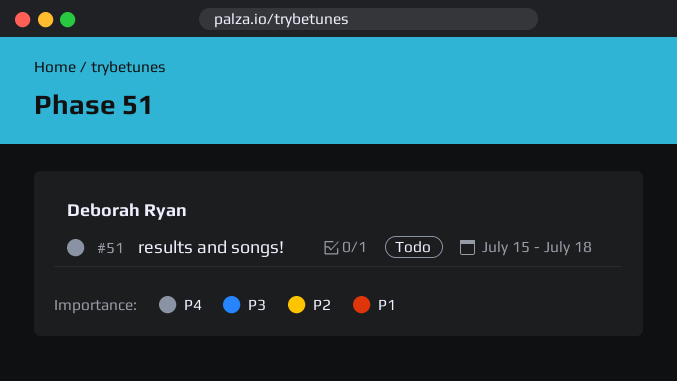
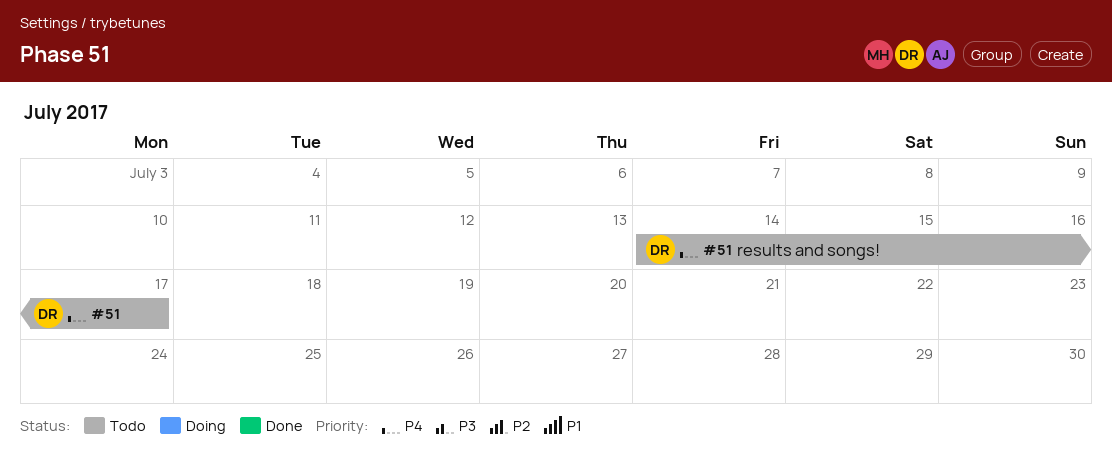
#51, start: Jul 15 -> Jul 14
#51, due: Jul 18 -> Jul 17

